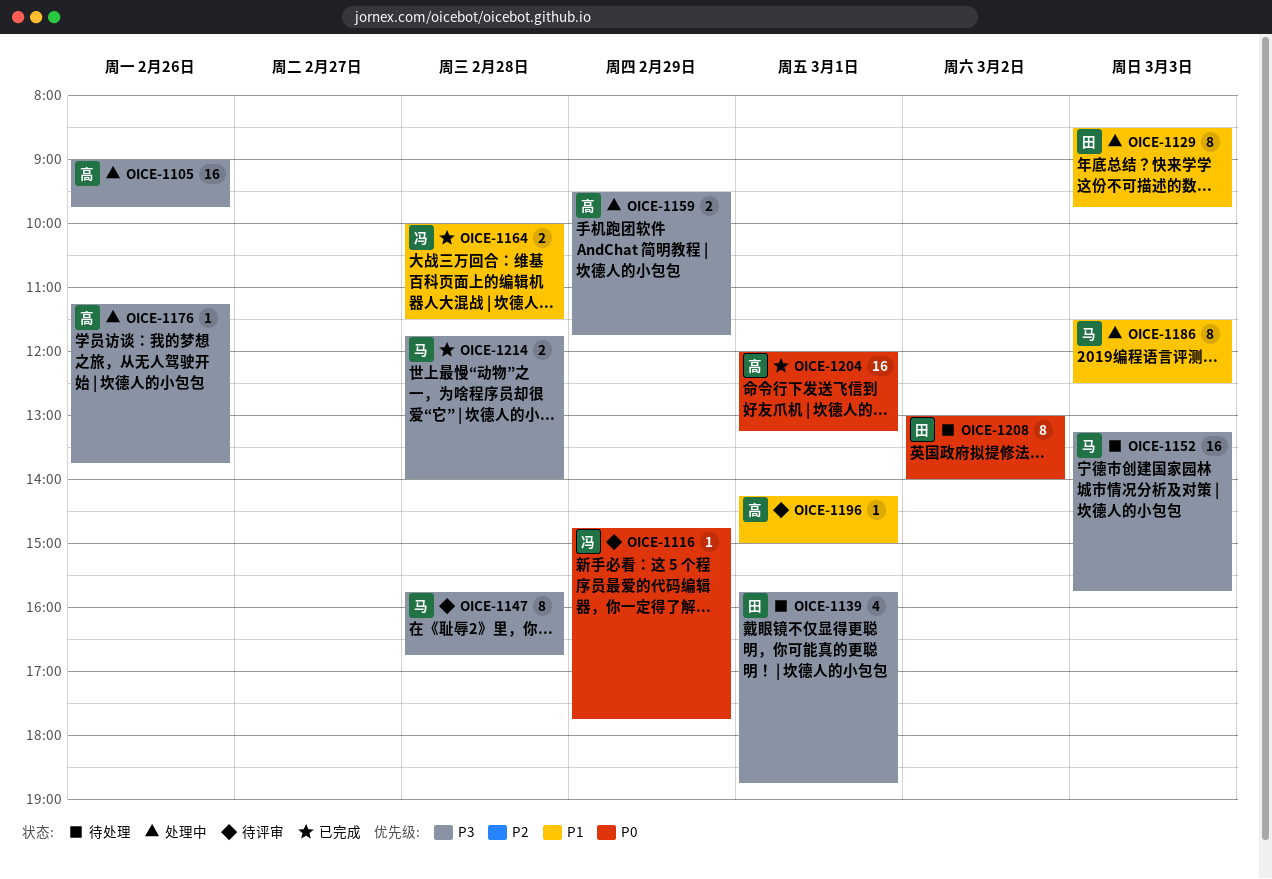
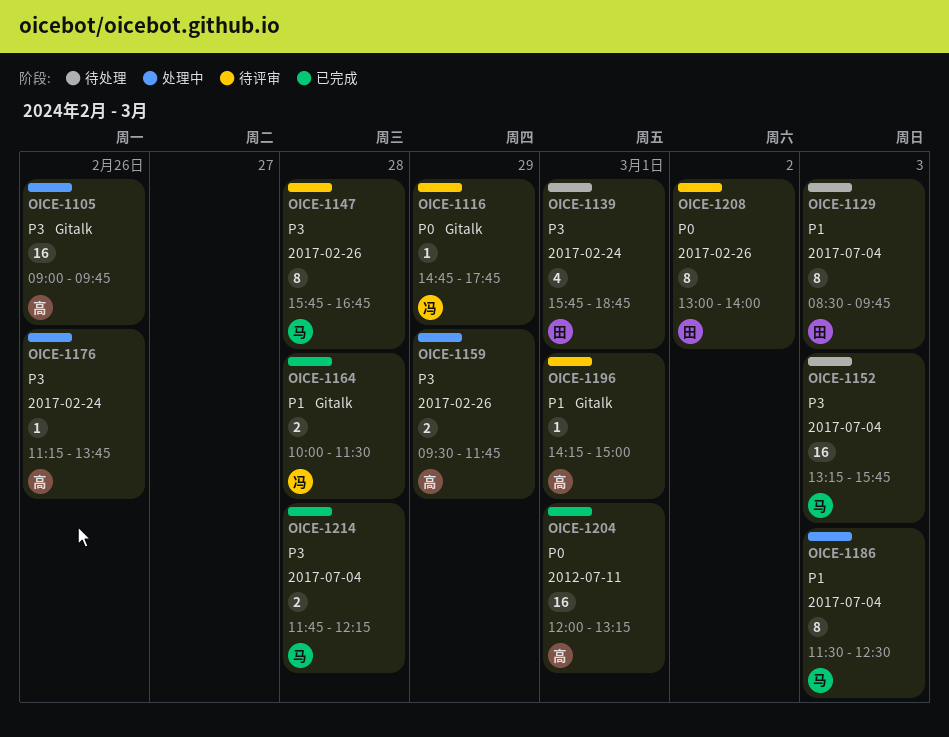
OICE-1129, status: 处理中 -> 待处理
OICE-1208, status: 待处理 -> 待评审
OICE-1214, ends: 14:00 -> 12:15

